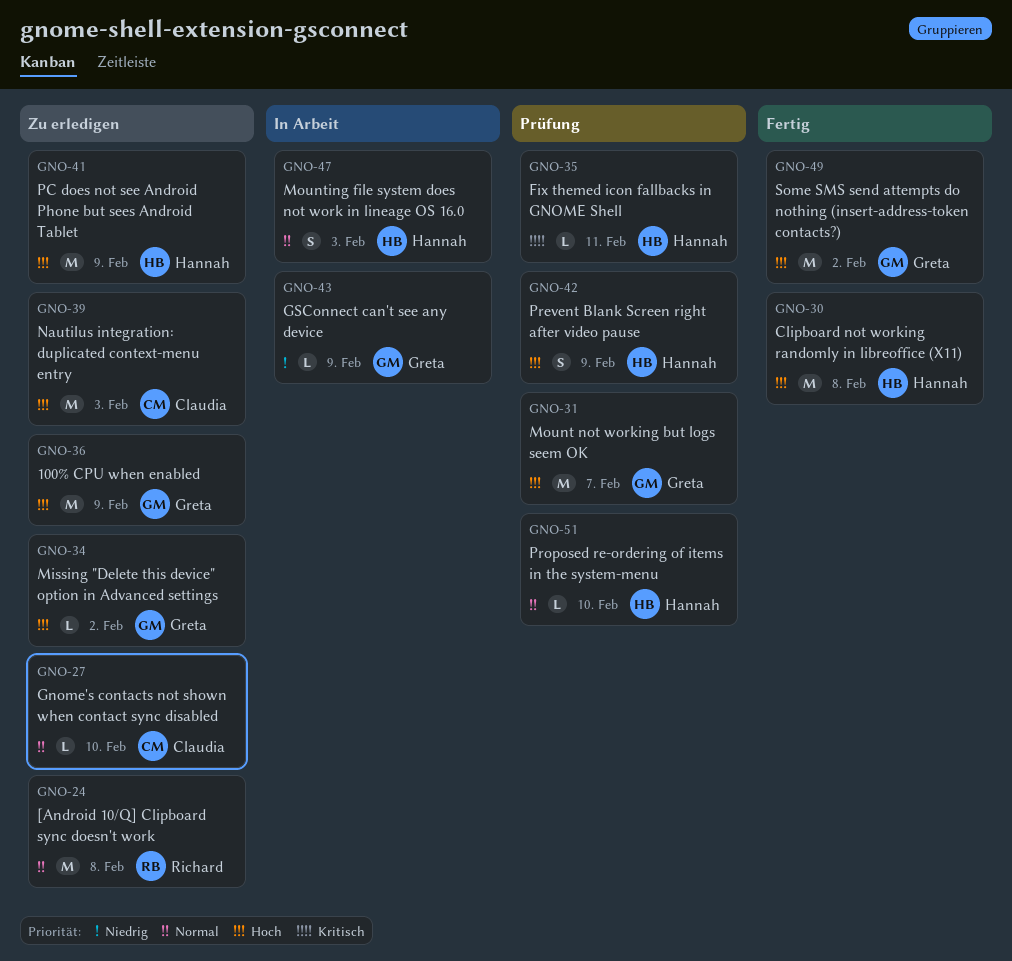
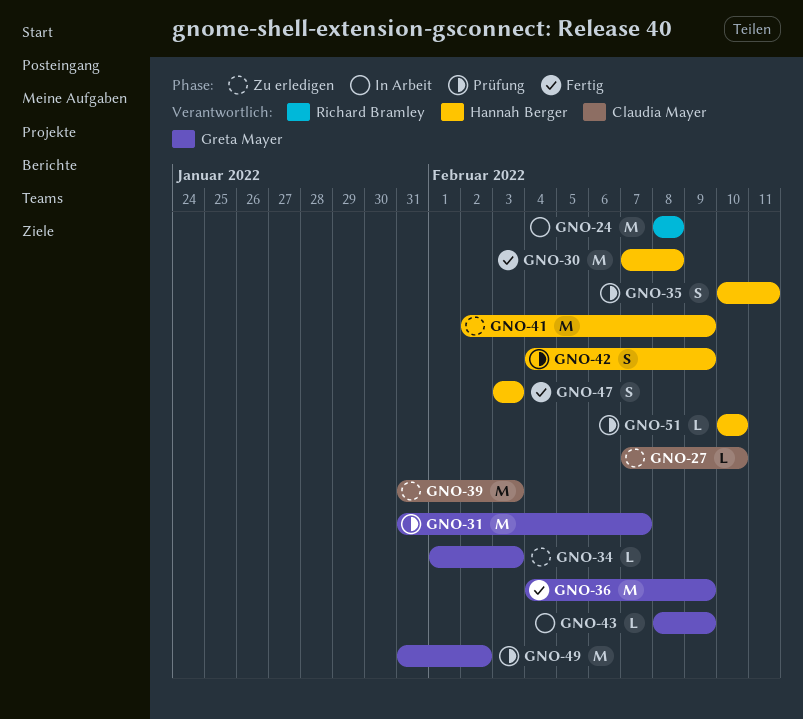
GNO-24, status: Zu erledigen -> In Arbeit
GNO-34, due: Feb 2 -> Feb 3
GNO-35, estimate: L -> S
GNO-36, status: Zu erledigen -> Fertig
GNO-47, status: In Arbeit -> Fertig
GNO-49, status: Fertig -> Prüfung

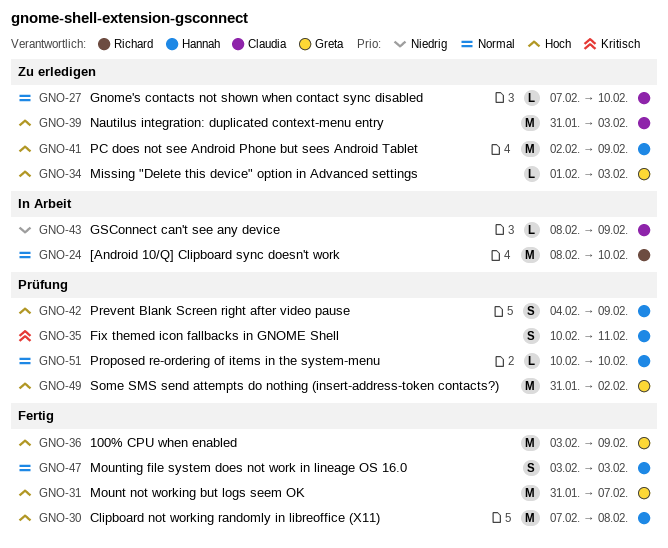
GNO-24, due: Feb 8 -> Feb 10
GNO-31, status: Prüfung -> Fertig
GNO-36, start: Feb 4 -> Feb 3
GNO-43, owner: Greta Mayer -> Claudia Mayer

